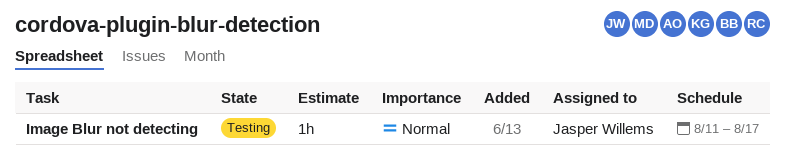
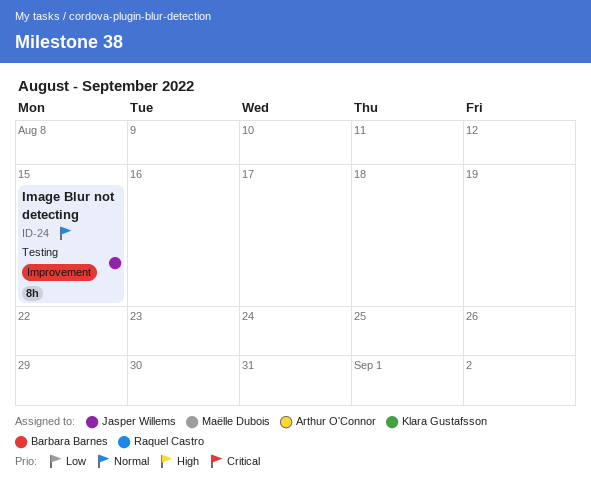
Image Blur not detecting, estimate: 1h -> 8h
Image Blur not detecting, due: Aug 17 -> Aug 15

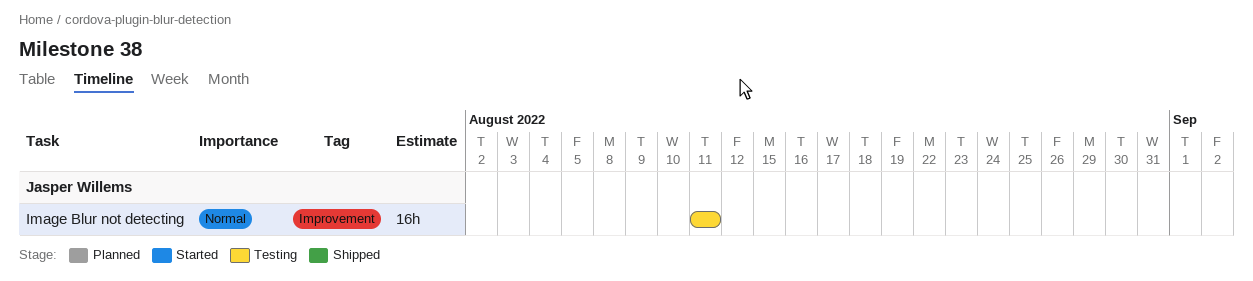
Image Blur not detecting, estimate: 8h -> 16h
Image Blur not detecting, due: Aug 15 -> Aug 11

